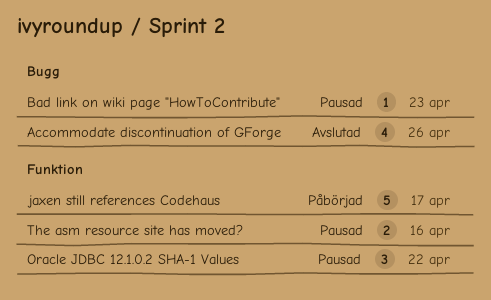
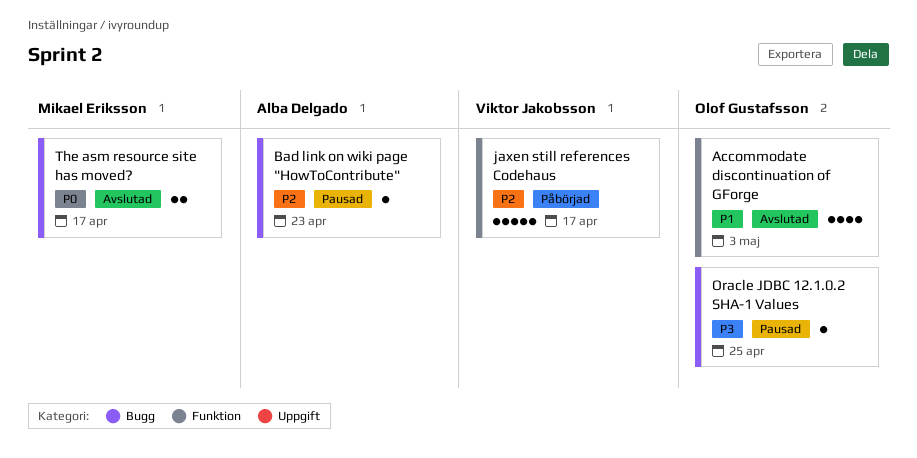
Accommodate discontinuation of GForge, label: Bugg -> Funktion
Accommodate discontinuation of GForge, due: Apr 26 -> May 3
Oracle JDBC 12.1.0.2 SHA-1 Values, label: Funktion -> Bugg
Oracle JDBC 12.1.0.2 SHA-1 Values, estimate: 3 -> 1
Oracle JDBC 12.1.0.2 SHA-1 Values, due: Apr 22 -> Apr 25
The asm resource site has moved?, status: Pausad -> Avslutad
The asm resource site has moved?, label: Funktion -> Bugg
The asm resource site has moved?, due: Apr 16 -> Apr 17

